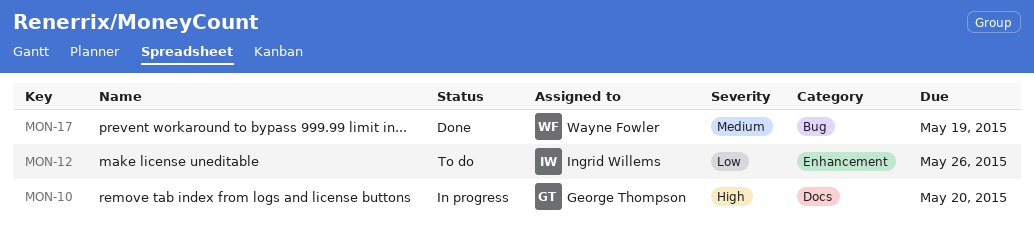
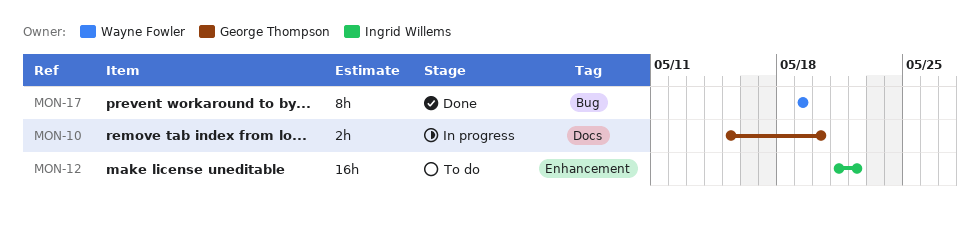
MON-12, due: May 26 -> May 22

